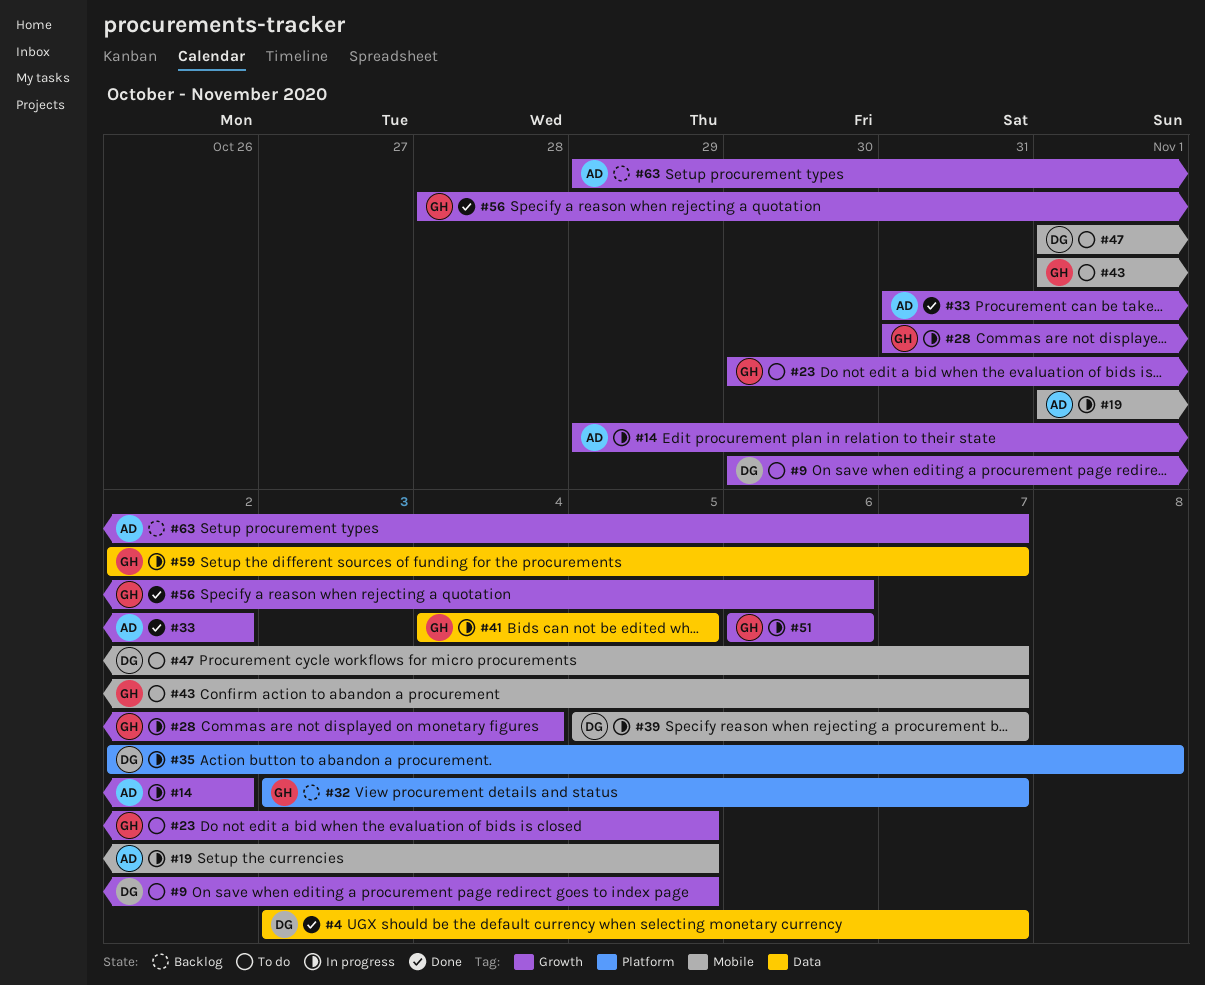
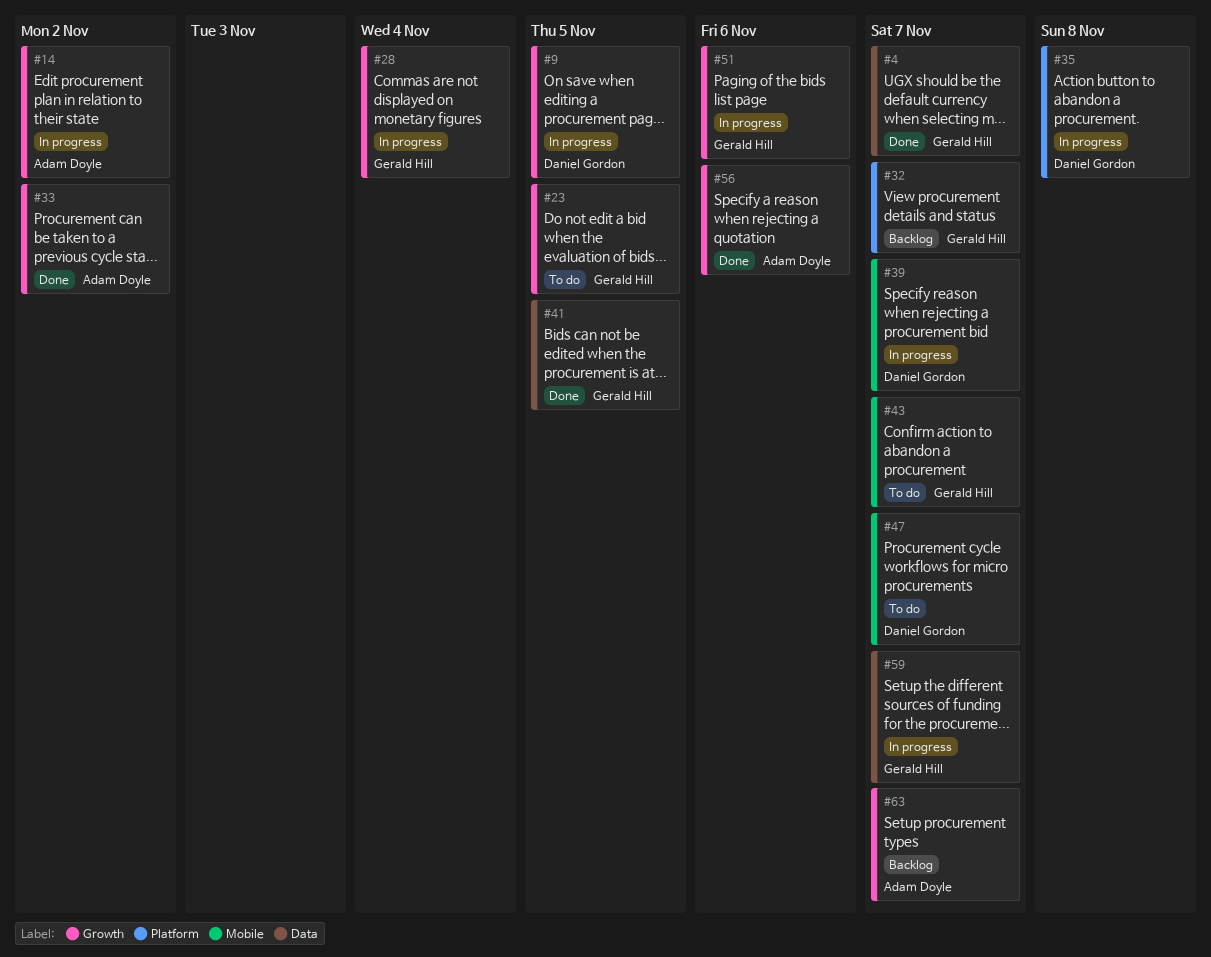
#4, owner: Daniel Gordon -> Gerald Hill
#9, status: To do -> In progress
#19: present -> none
#41, status: In progress -> Done
#56, owner: Gerald Hill -> Adam Doyle

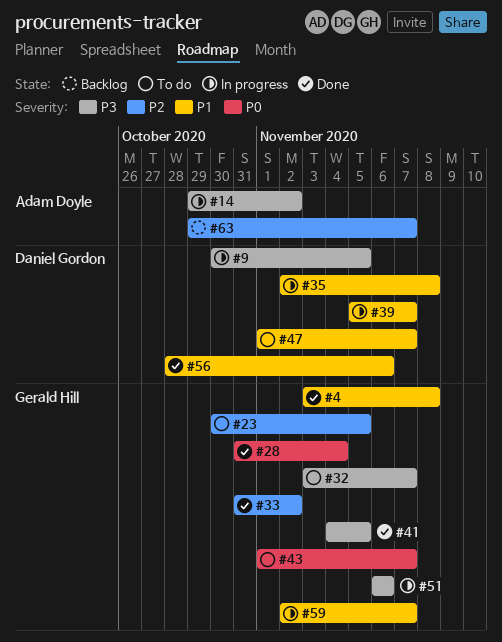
#4, due: Nov 7 -> Nov 8
#28, status: In progress -> Done
#32, status: Backlog -> To do
#33, owner: Adam Doyle -> Gerald Hill
#56, owner: Adam Doyle -> Daniel Gordon

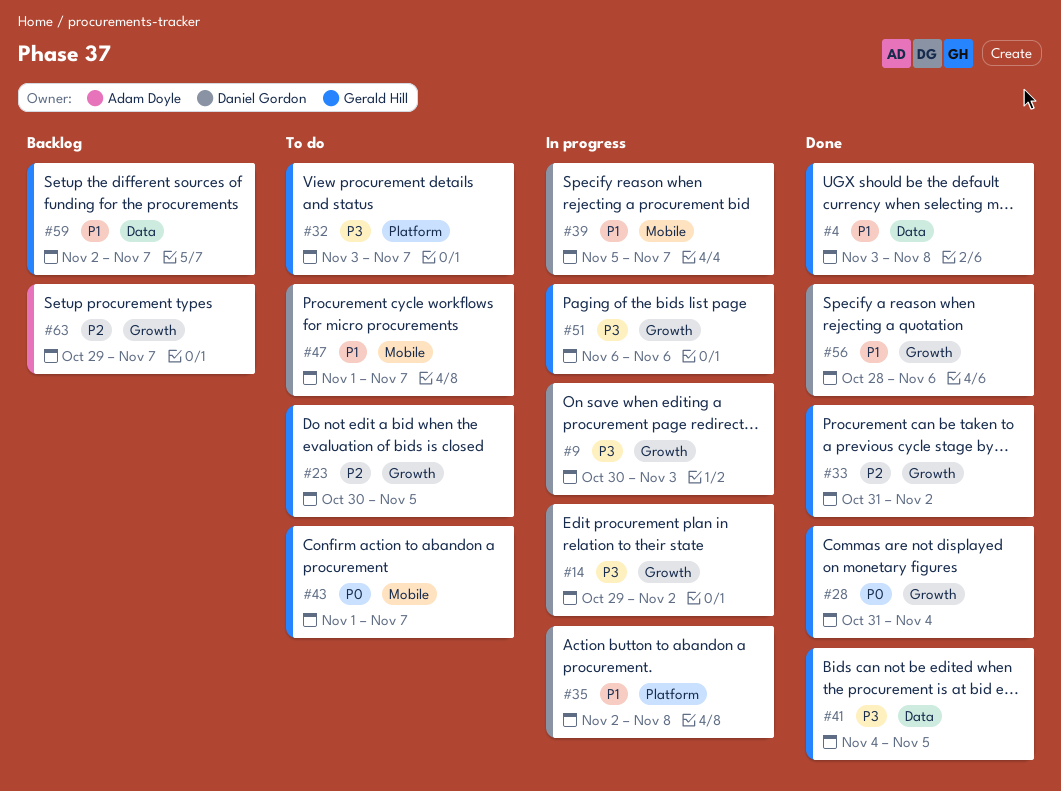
#9, due: Nov 5 -> Nov 3
#14, owner: Adam Doyle -> Daniel Gordon
#59, status: In progress -> Backlog

